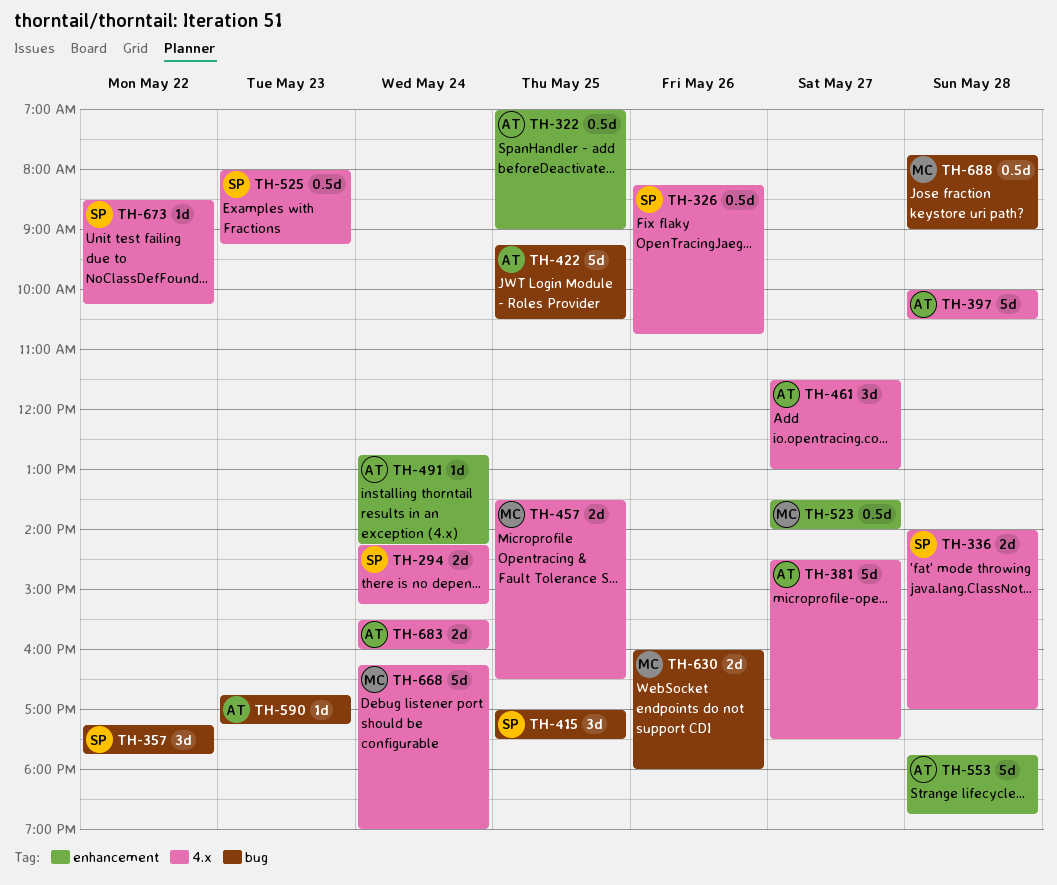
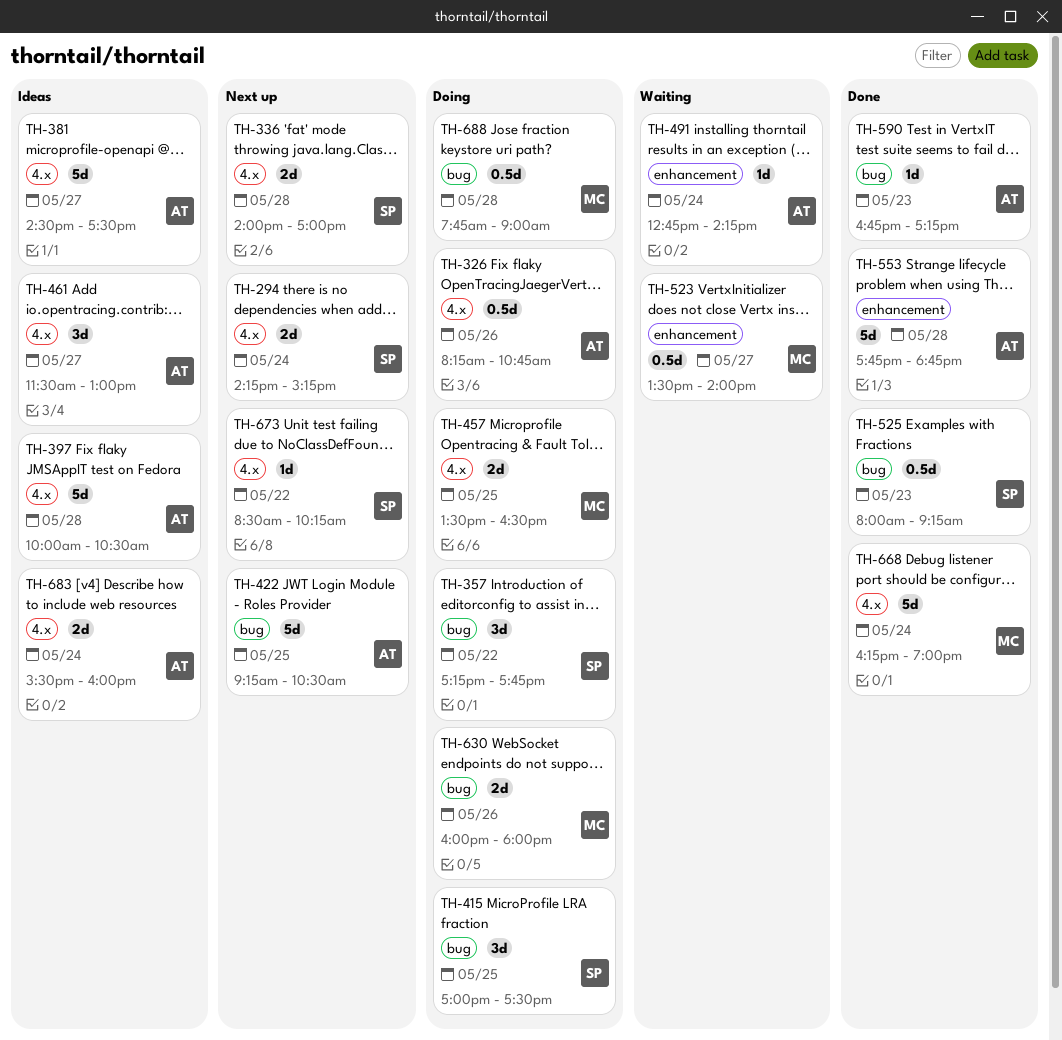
TH-322: present -> none
TH-326, owner: SP -> AT
TH-525, label: 4.x -> bug

